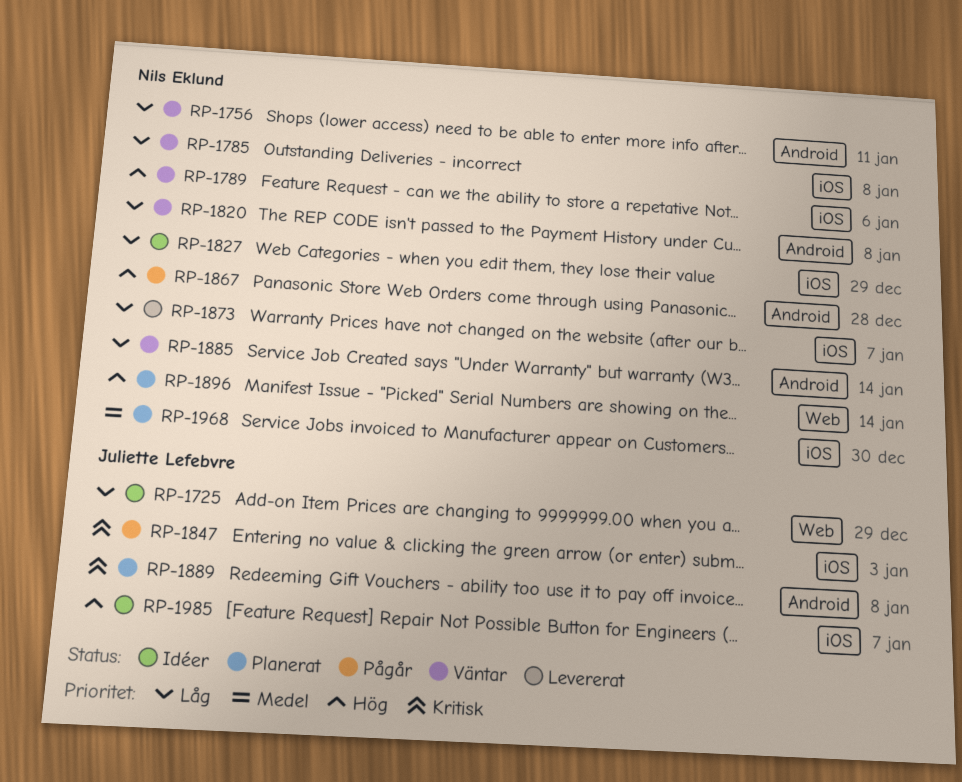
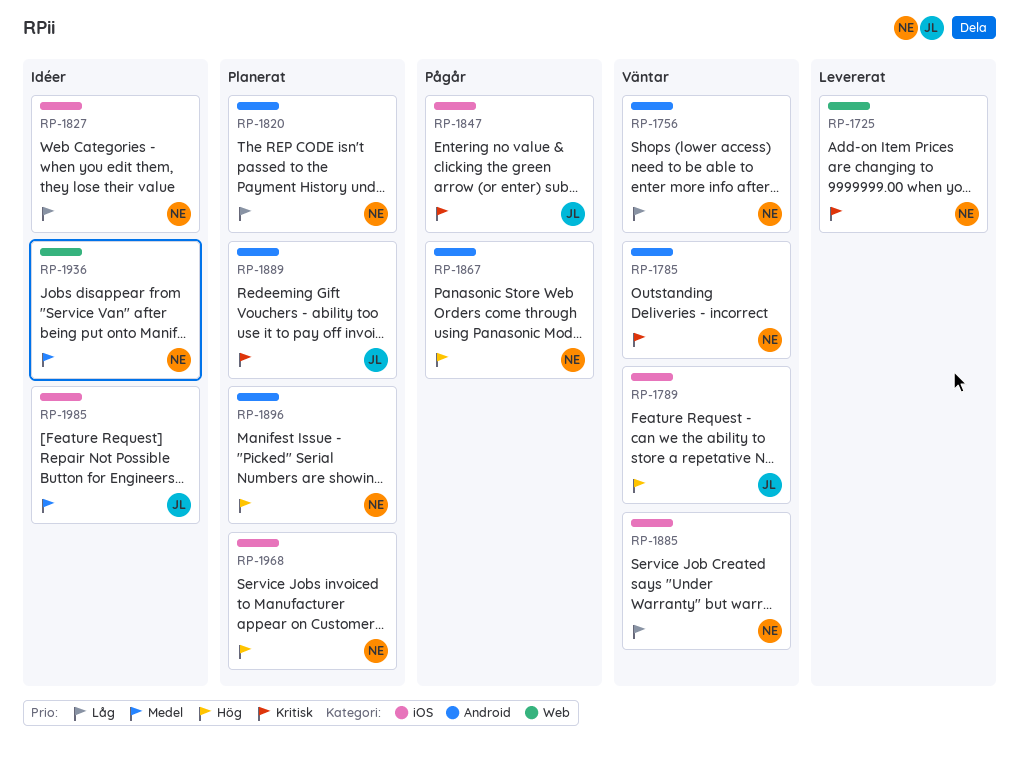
RP-1725, status: Idéer -> Levererat
RP-1725, owner: Juliette Lefebvre -> Nils Eklund
RP-1725, priority: Låg -> Kritisk
RP-1785, priority: Låg -> Kritisk
RP-1785, label: iOS -> Android
RP-1789, owner: Nils Eklund -> Juliette Lefebvre
RP-1820, status: Väntar -> Planerat
RP-1873: present -> none
RP-1885, label: Android -> iOS
RP-1896, label: Web -> Android
RP-1936: none -> present
RP-1968, priority: Medel -> Hög
RP-1985, priority: Hög -> Medel

